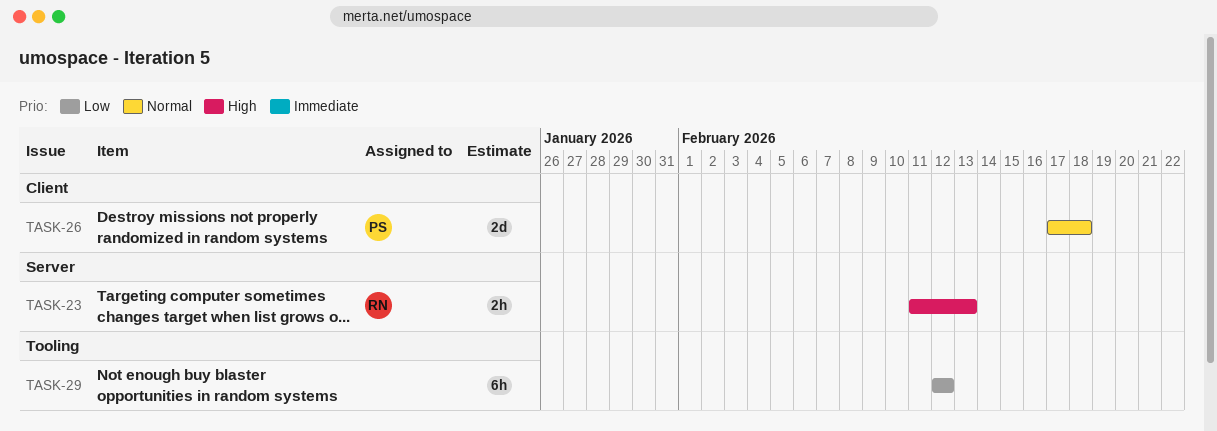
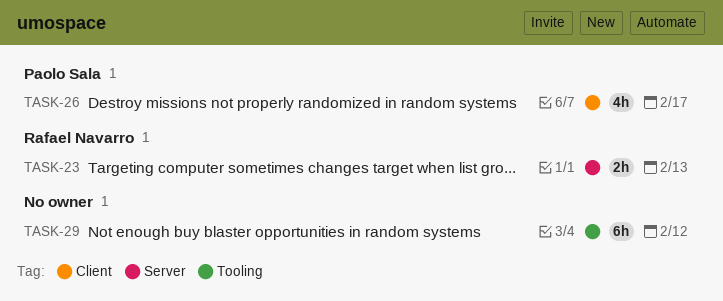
TASK-26, estimate: 2d -> 4h
TASK-26, due: Feb 18 -> Feb 17

